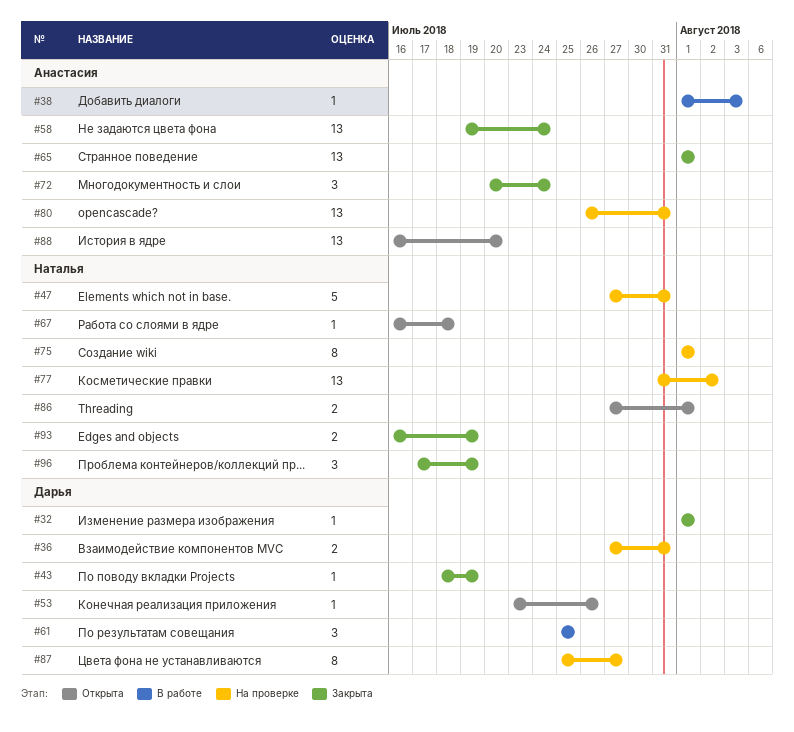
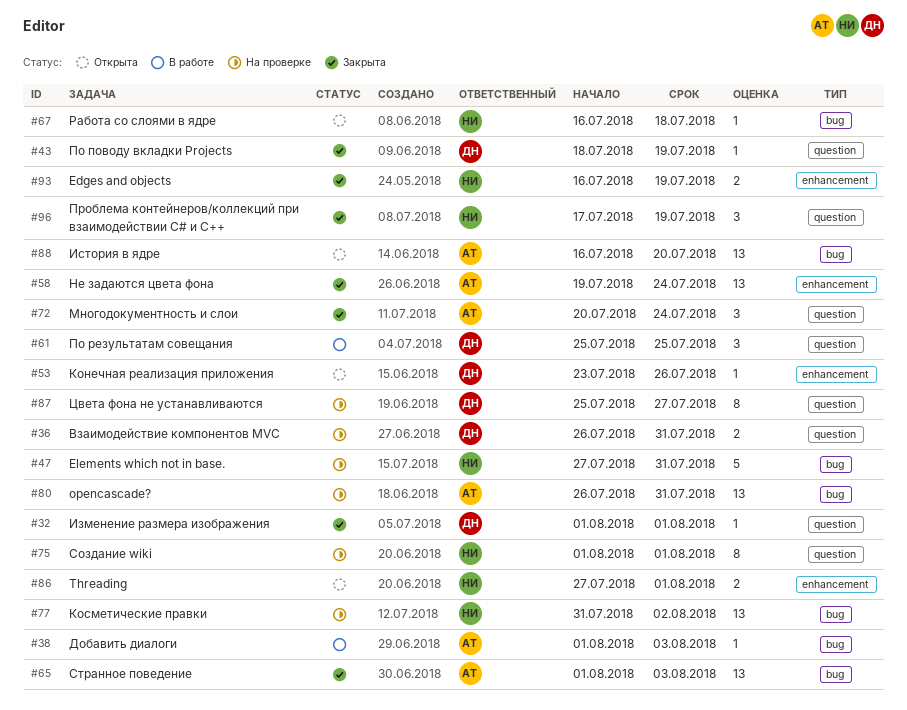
#36, start: Jul 27 -> Jul 26
#65, due: Aug 1 -> Aug 3

